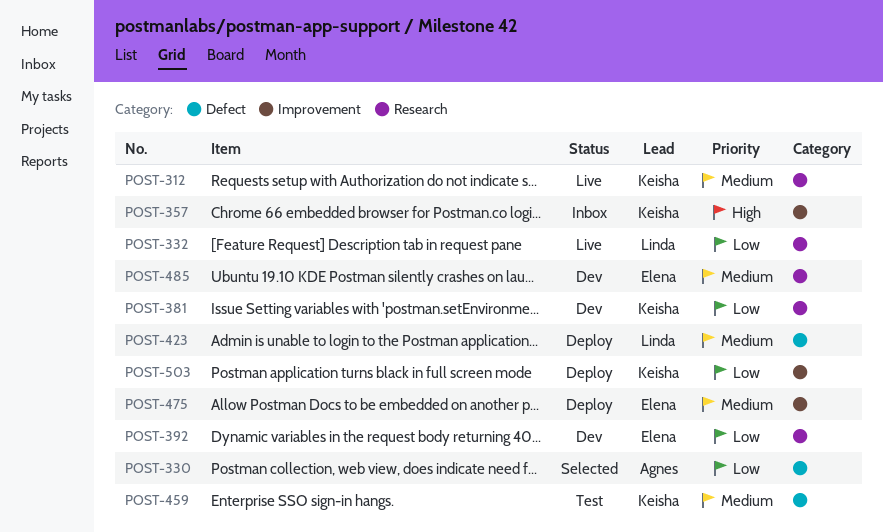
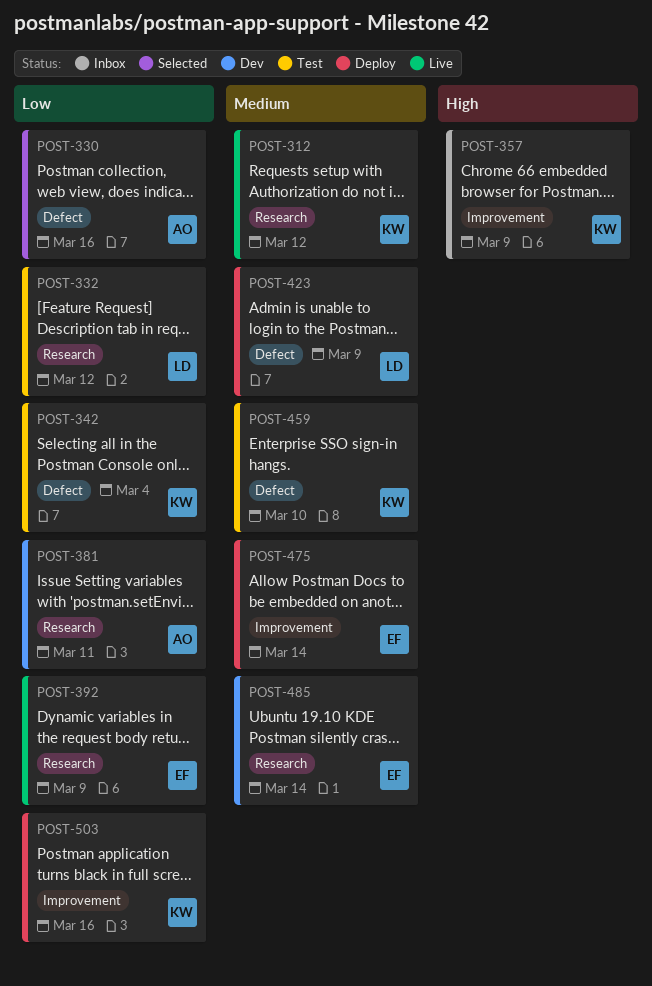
POST-332, status: Live -> Test
POST-342: none -> present
POST-381, owner: Keisha -> Agnes
POST-392, status: Dev -> Live

